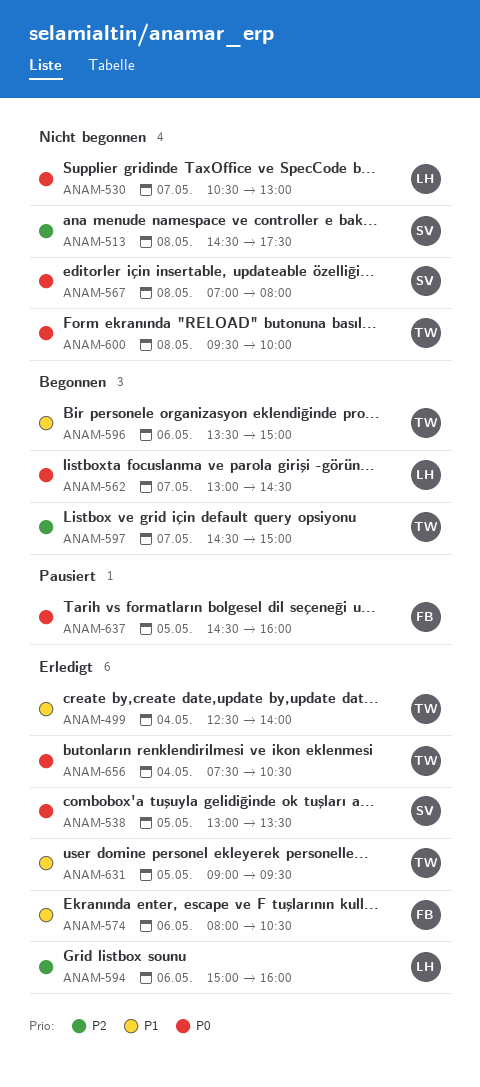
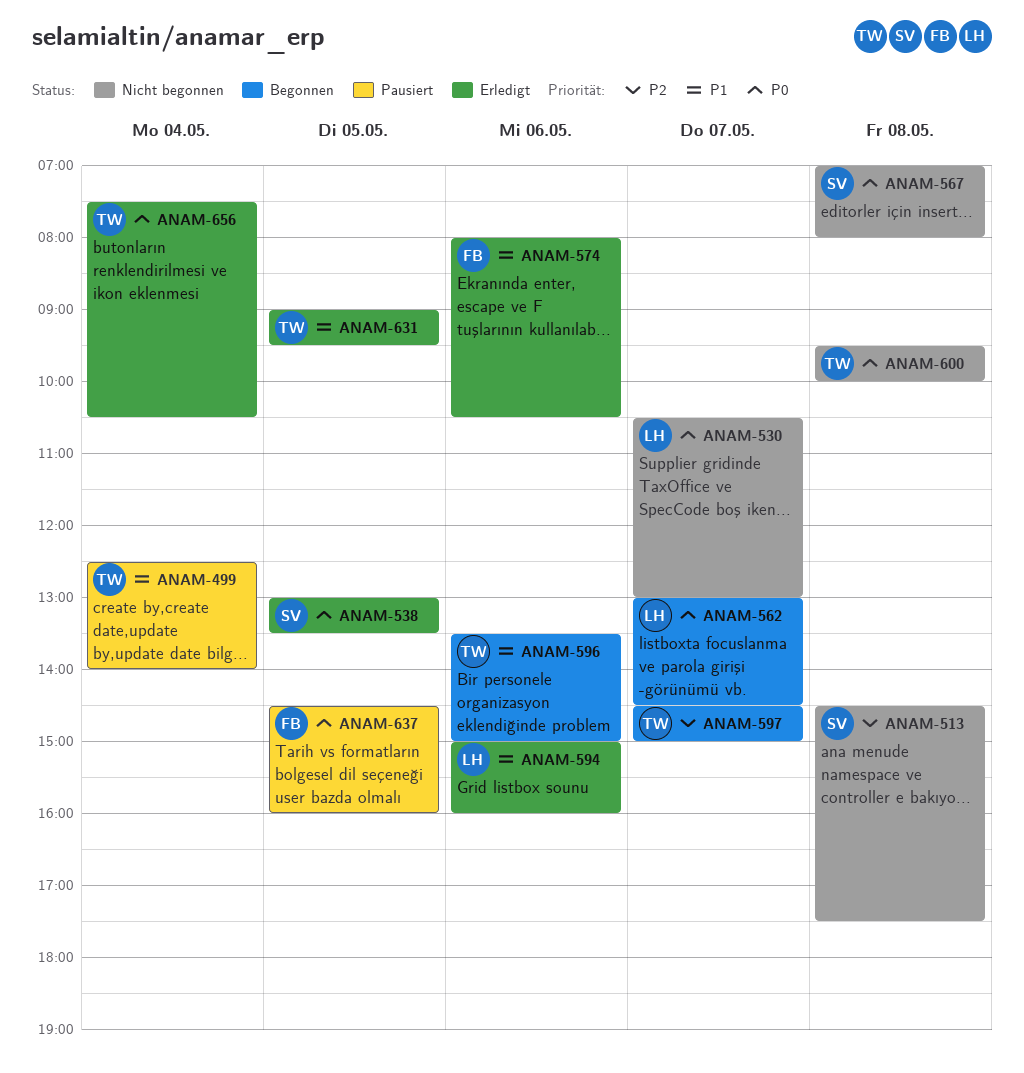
ANAM-499, status: Erledigt -> Pausiert
ANAM-594, priority: P2 -> P1

